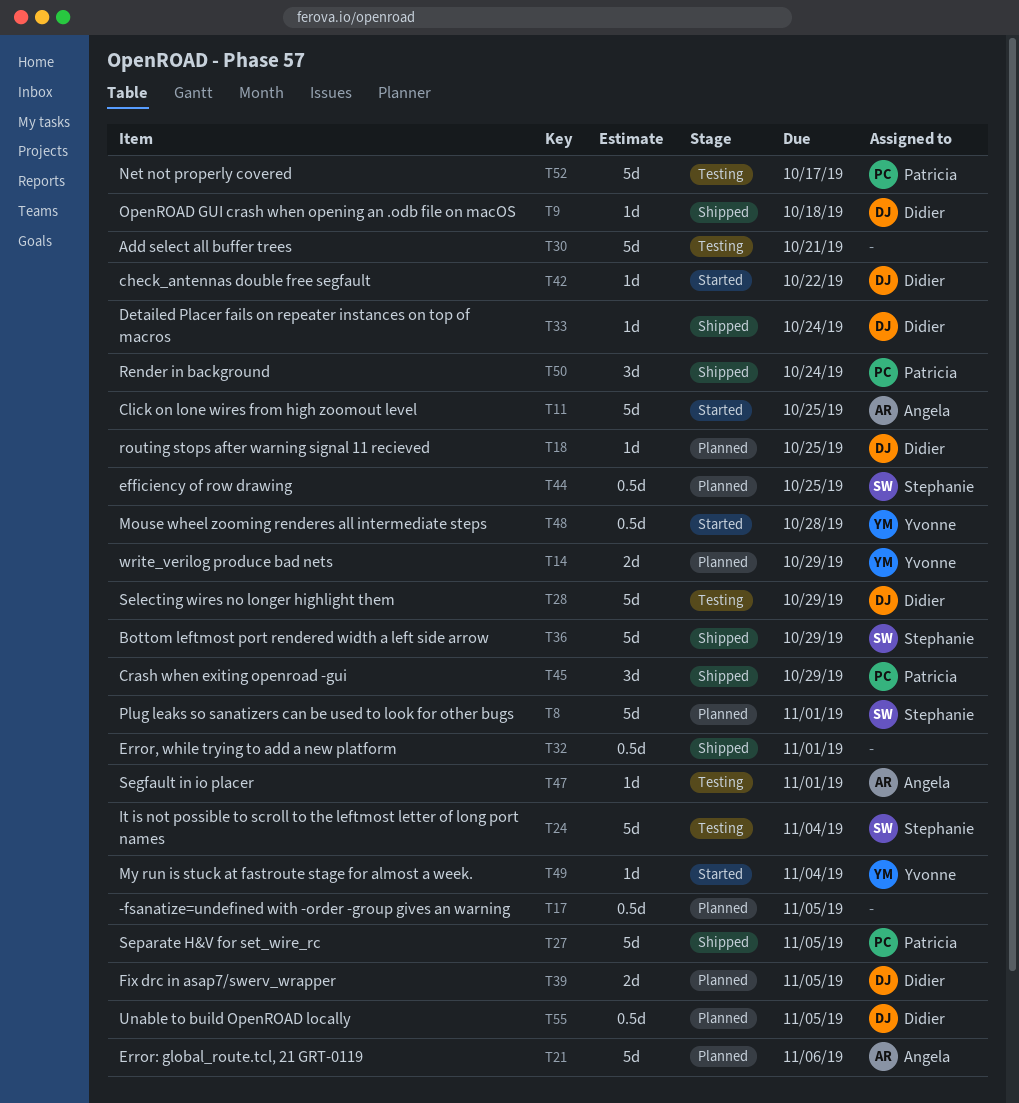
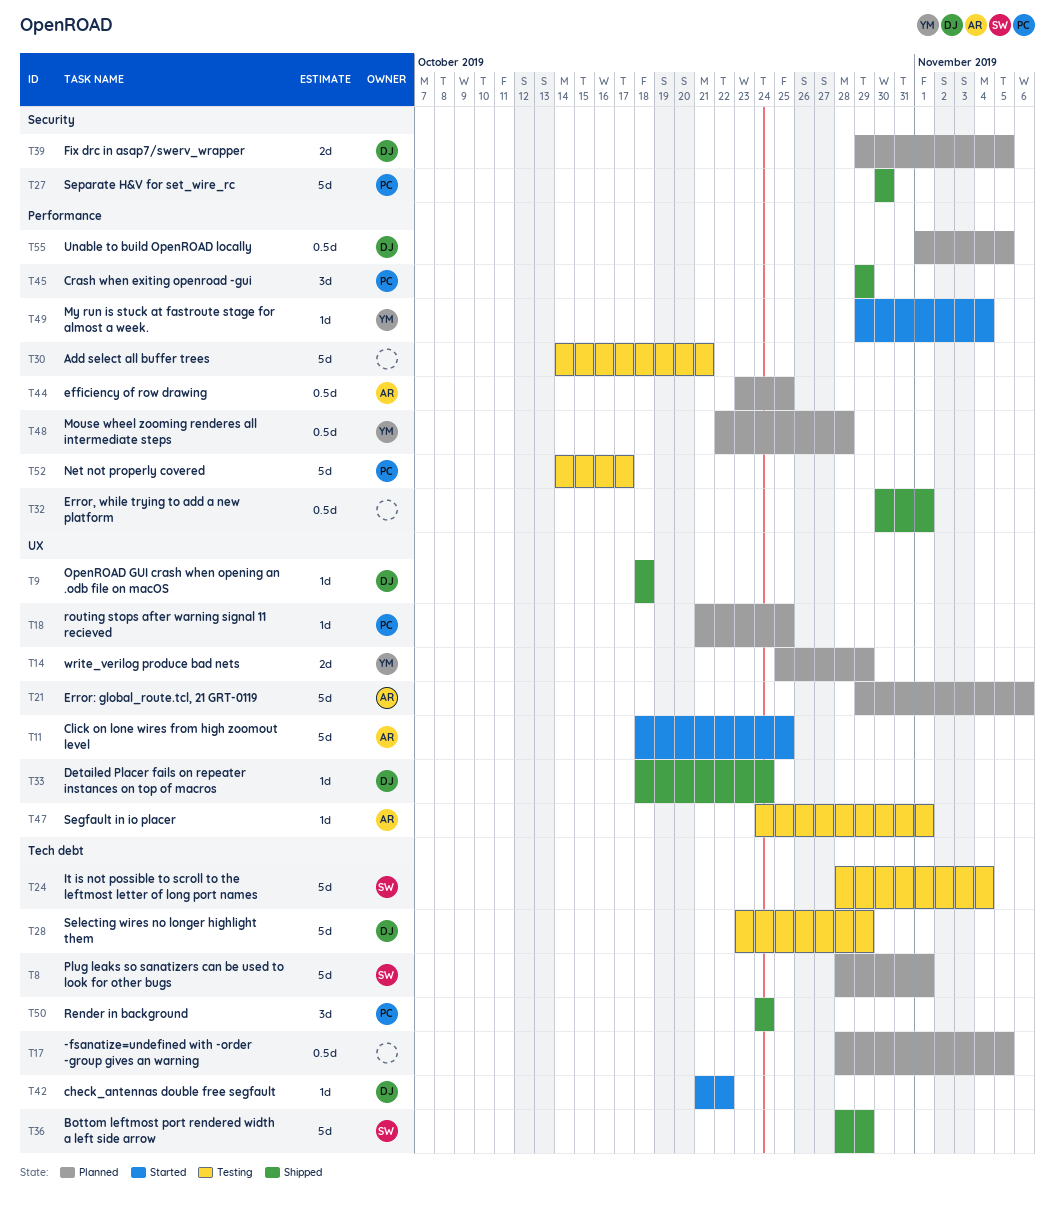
T18, owner: Didier -> Patricia
T27, due: Nov 5 -> Oct 30
T44, owner: Stephanie -> Angela
T48, status: Started -> Planned

